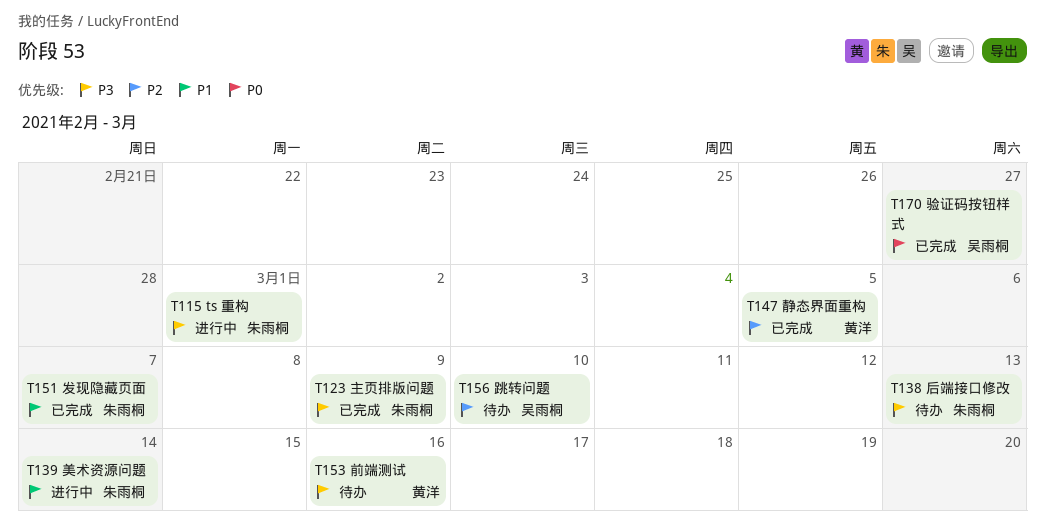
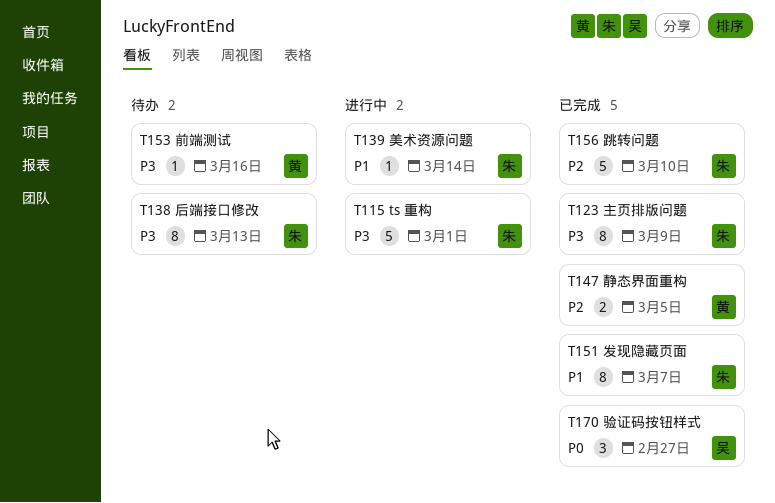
T156, status: 待办 -> 已完成
T156, owner: 吴雨桐 -> 朱雨桐

